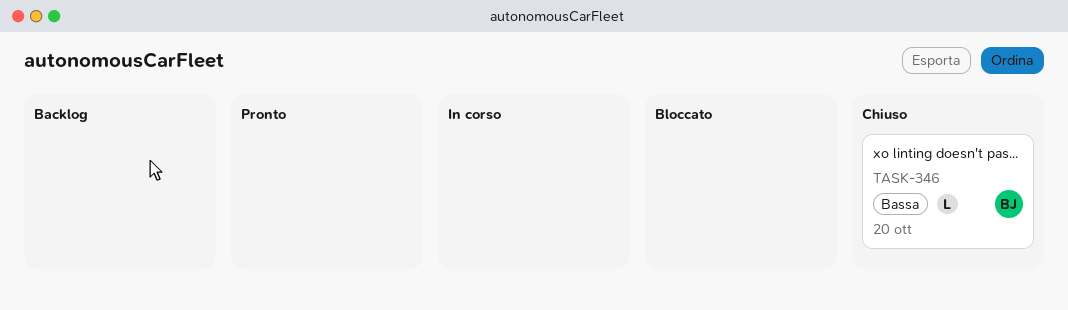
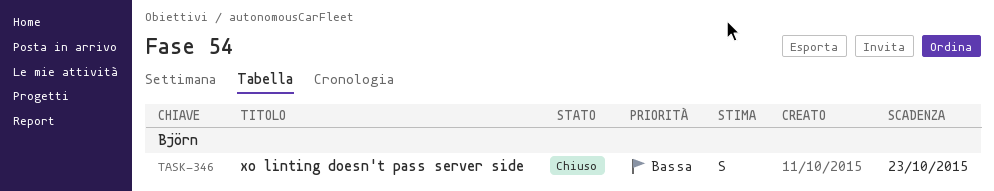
TASK-346, estimate: L -> S
TASK-346, due: Oct 20 -> Oct 23

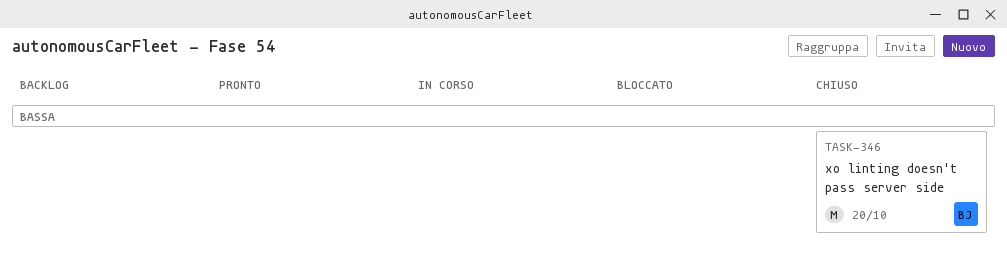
TASK-346, estimate: S -> M
TASK-346, due: Oct 23 -> Oct 20

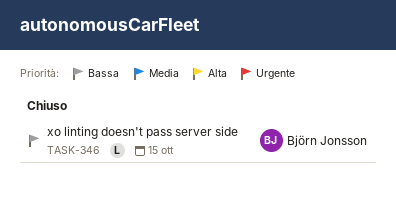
TASK-346, estimate: M -> L
TASK-346, due: Oct 20 -> Oct 15

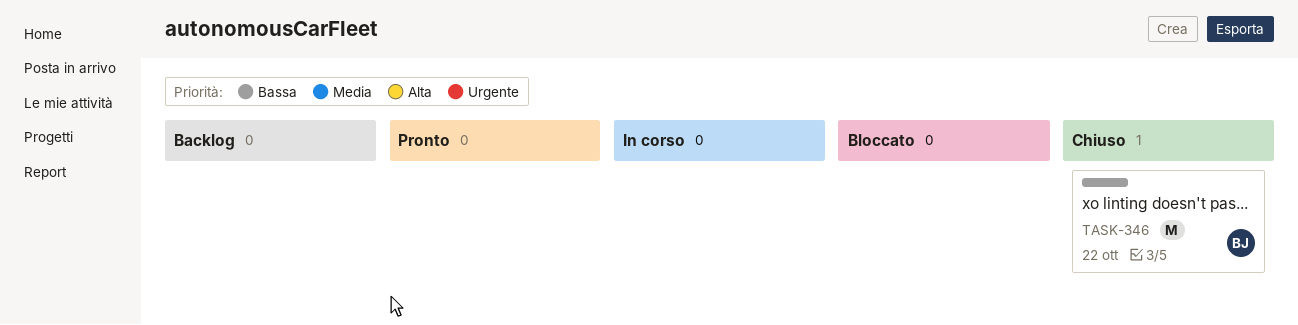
TASK-346, estimate: L -> M
TASK-346, due: Oct 15 -> Oct 22

